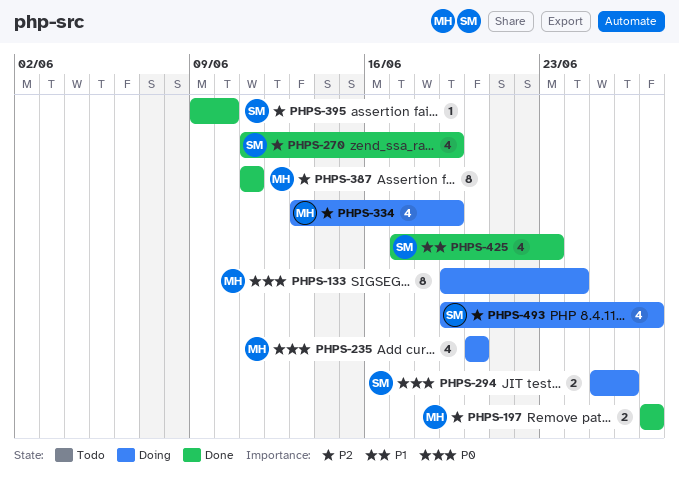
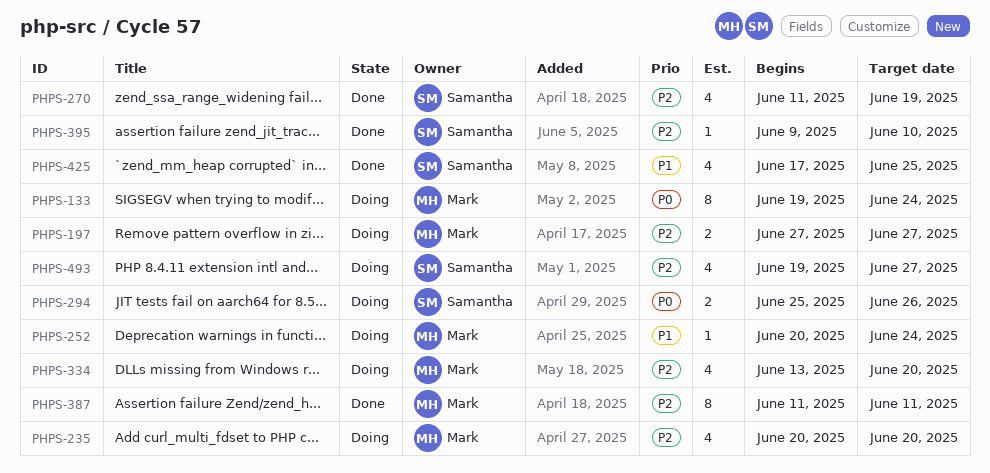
PHPS-197, status: Done -> Doing
PHPS-235, priority: P0 -> P2
PHPS-252: none -> present
PHPS-334, due: Jun 19 -> Jun 20
PHPS-425, due: Jun 23 -> Jun 25

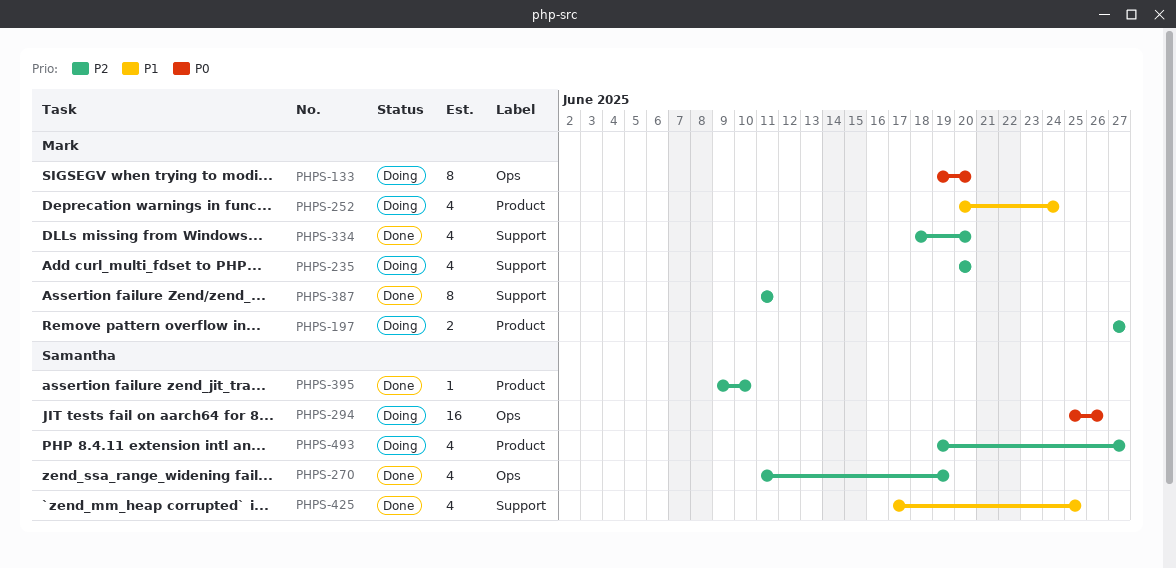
PHPS-133, due: Jun 24 -> Jun 20
PHPS-252, estimate: 1 -> 4
PHPS-294, estimate: 2 -> 16
PHPS-334, status: Doing -> Done
PHPS-334, start: Jun 13 -> Jun 18

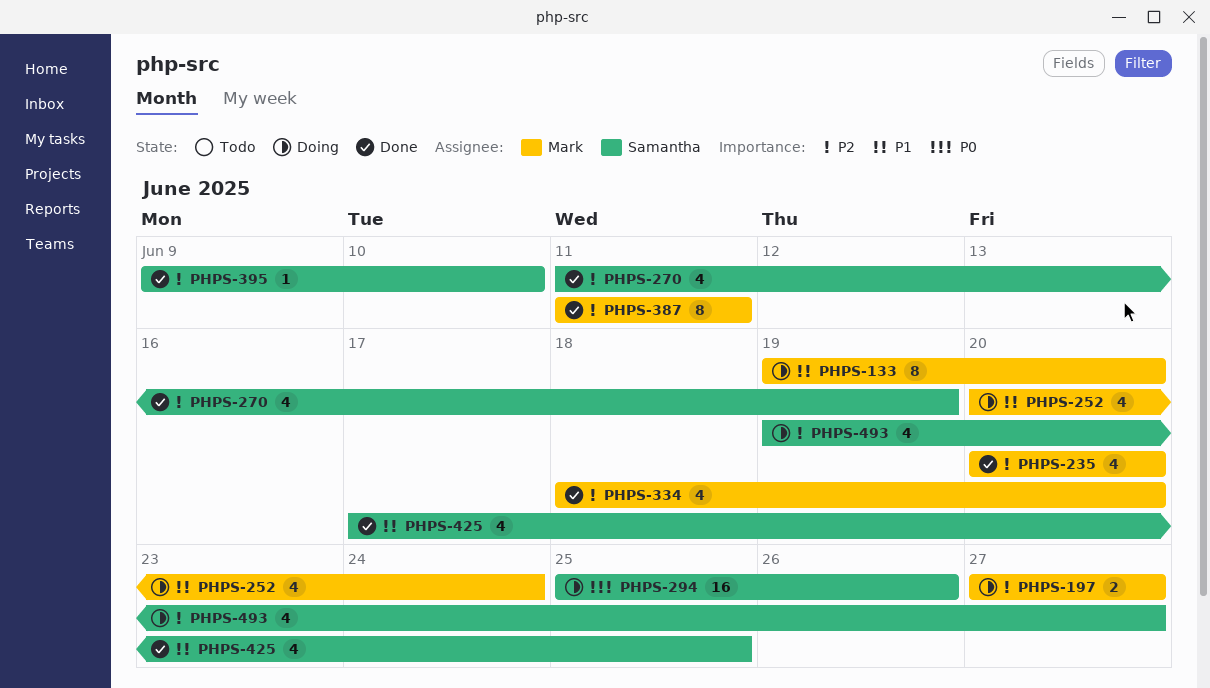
PHPS-133, priority: P0 -> P1
PHPS-235, status: Doing -> Done

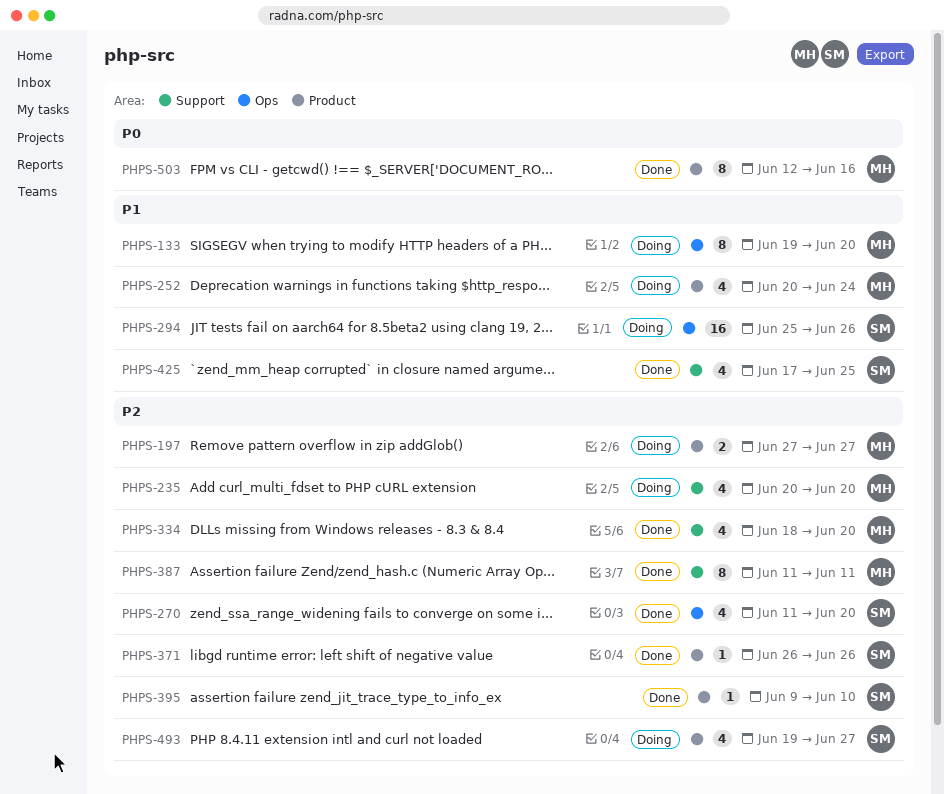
PHPS-235, status: Done -> Doing
PHPS-270, due: Jun 19 -> Jun 20
PHPS-294, priority: P0 -> P1
PHPS-371: none -> present
PHPS-503: none -> present

